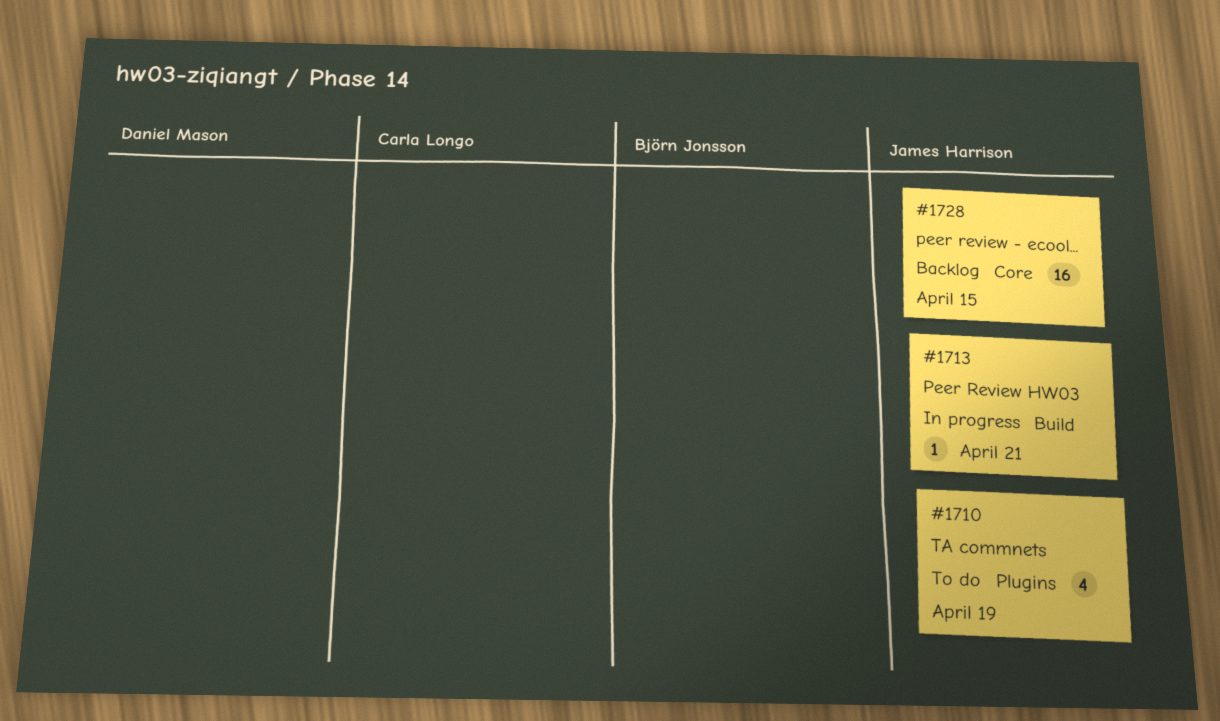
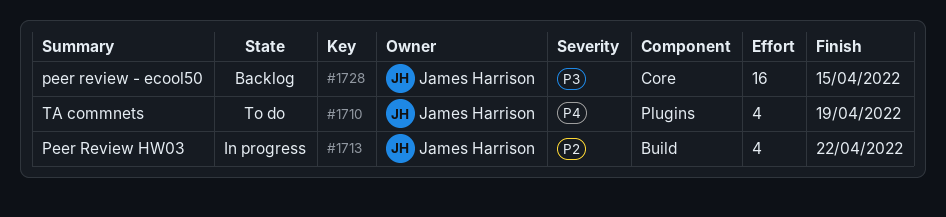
#1713, estimate: 1 -> 4
#1713, due: Apr 21 -> Apr 22

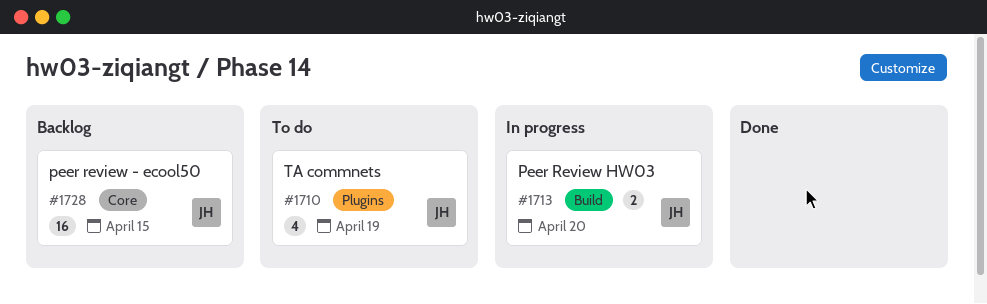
#1713, estimate: 4 -> 2
#1713, due: Apr 22 -> Apr 20

